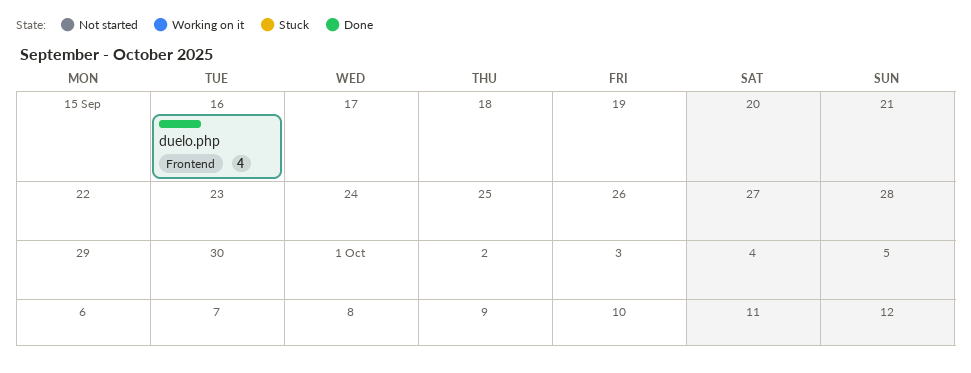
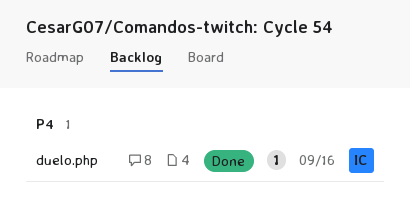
duelo.php, estimate: 4 -> 1

